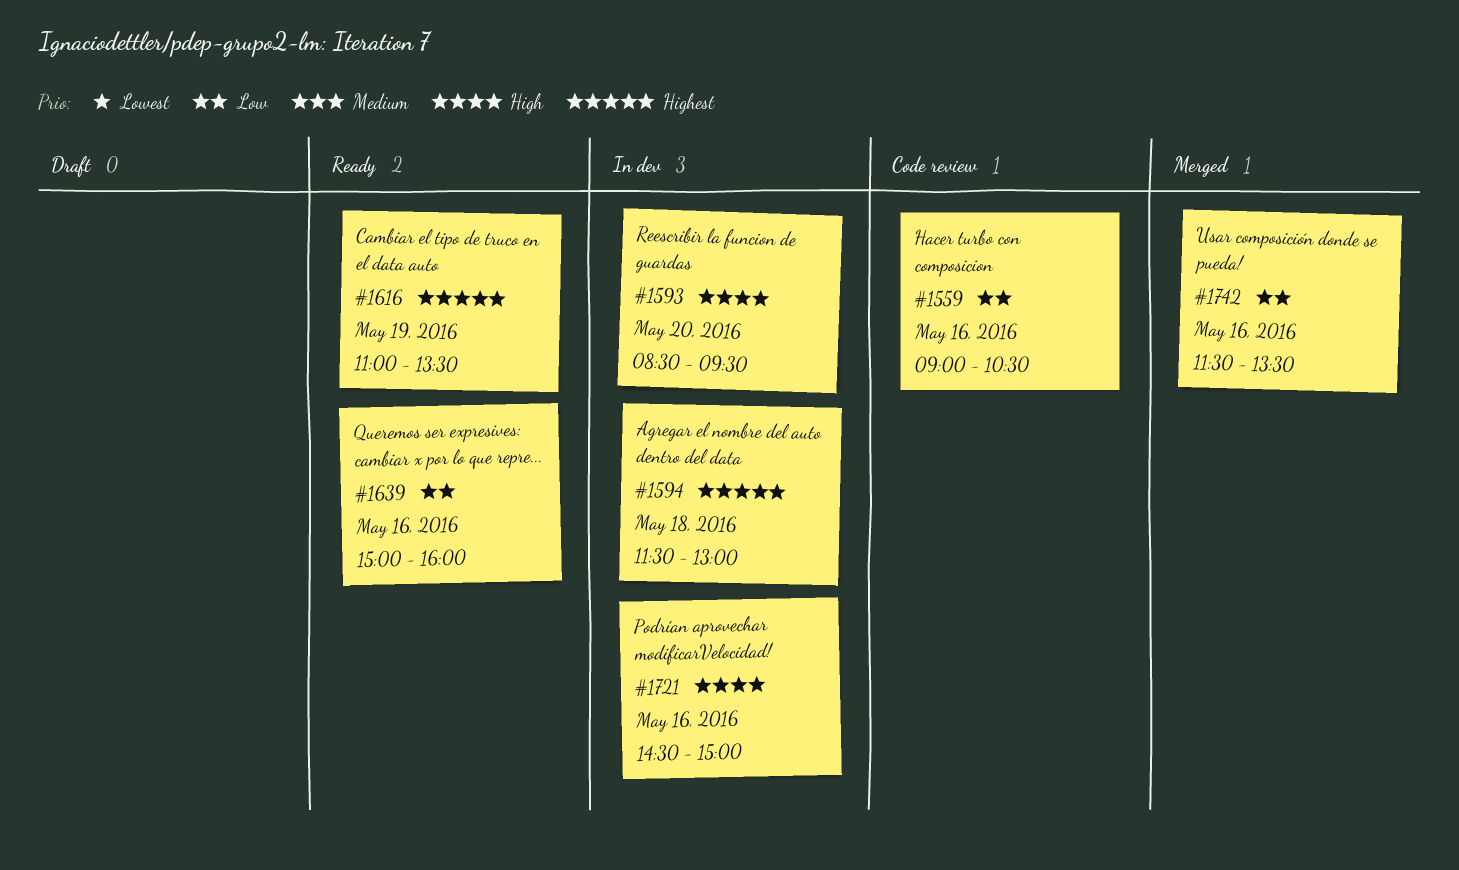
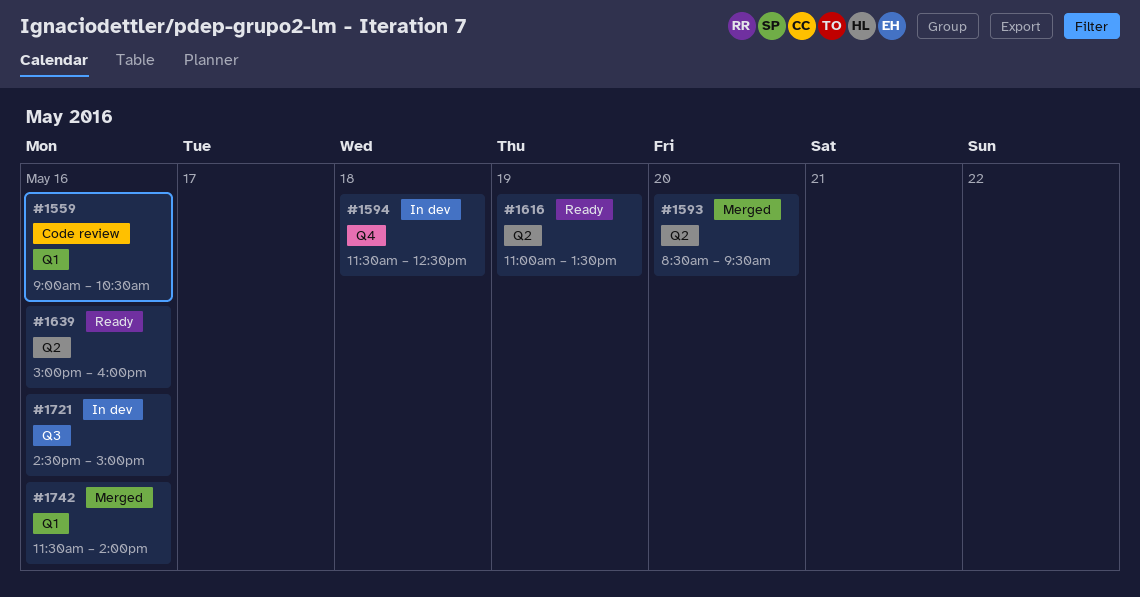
#1593, status: In dev -> Merged
#1594, ends: 13:00 -> 12:30
#1742, ends: 13:30 -> 14:00

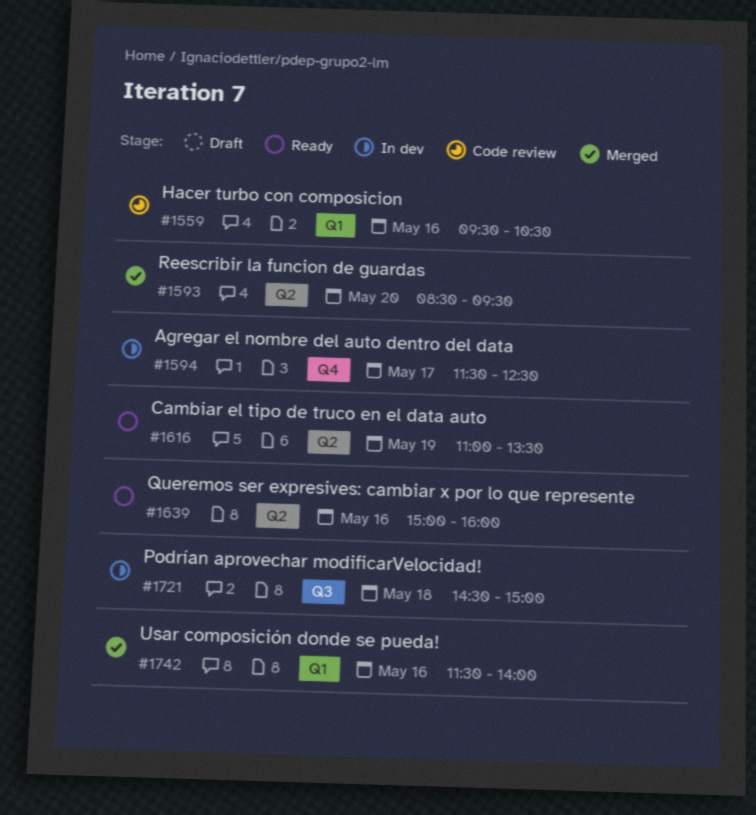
#1559, begins: 09:00 -> 09:30
#1594, day: May 18 -> May 17
#1721, day: May 16 -> May 18

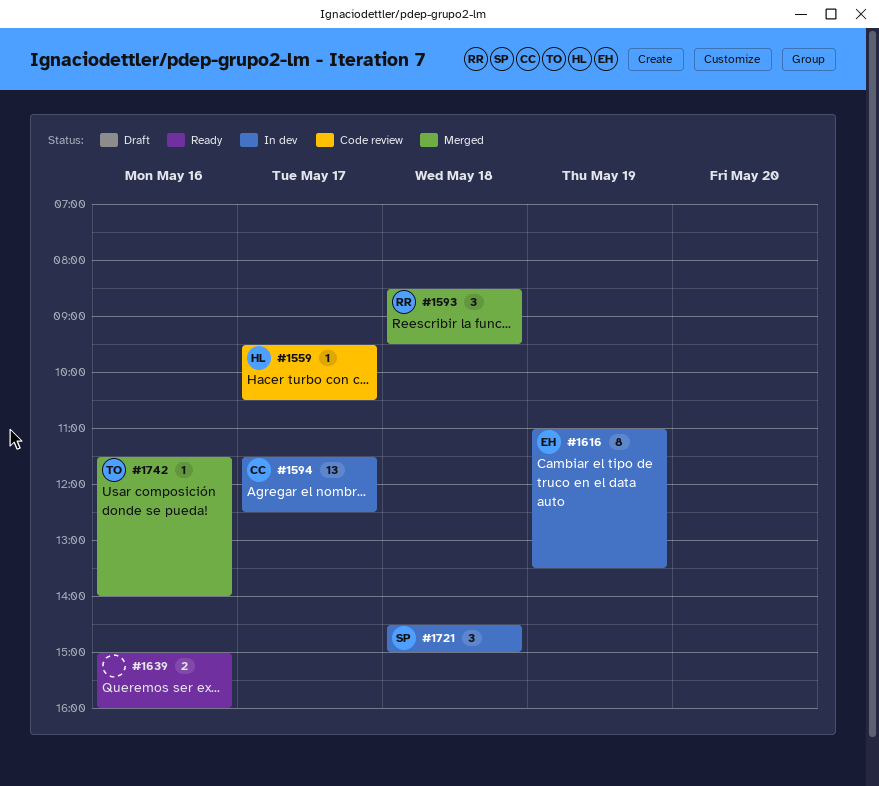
#1559, day: May 16 -> May 17
#1593, day: May 20 -> May 18
#1616, status: Ready -> In dev

